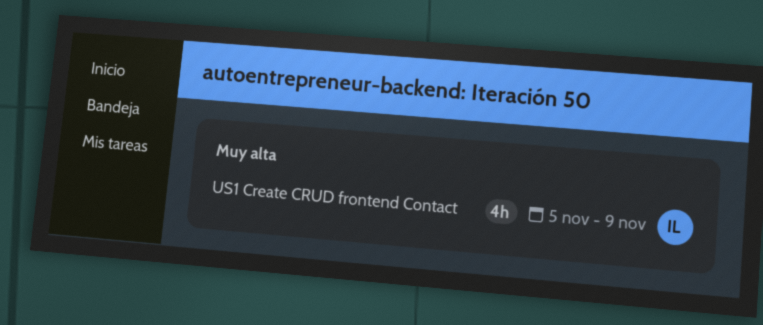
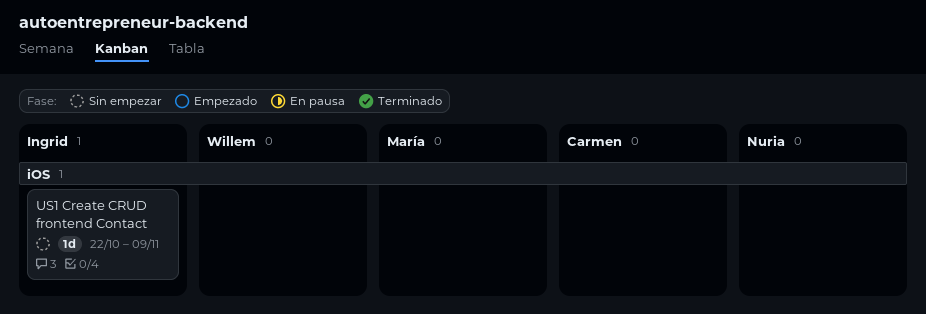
US1 Create CRUD frontend Contact, estimate: 4h -> 1d
US1 Create CRUD frontend Contact, start: Nov 5 -> Oct 22

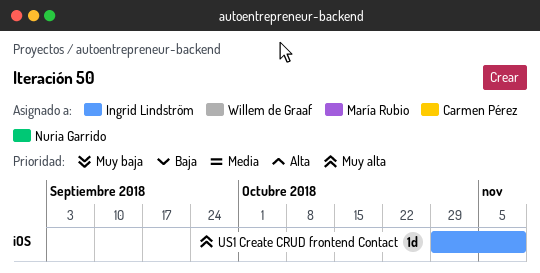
US1 Create CRUD frontend Contact, start: Oct 22 -> Oct 29

